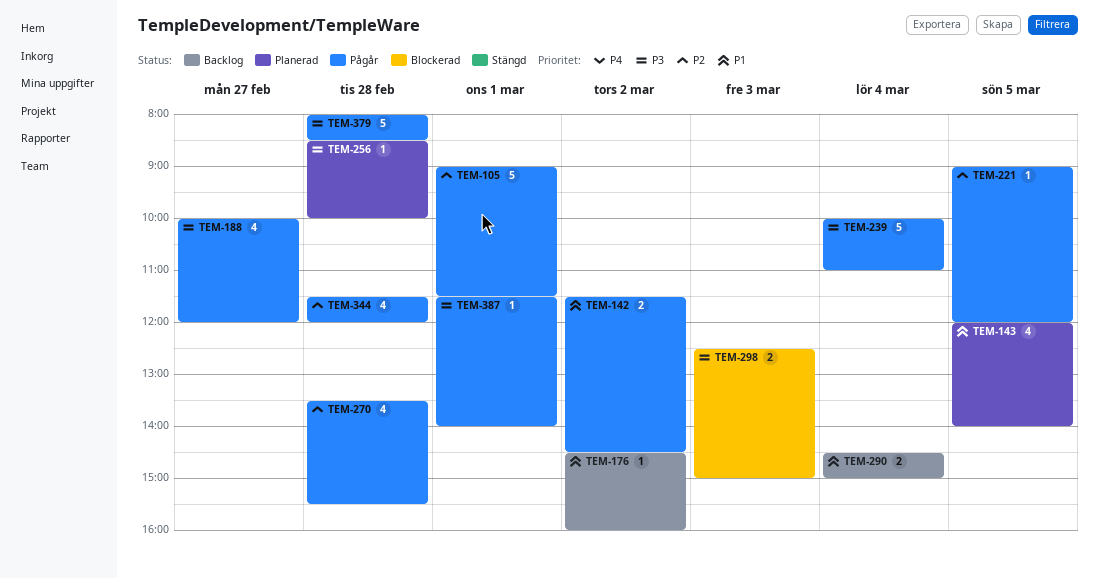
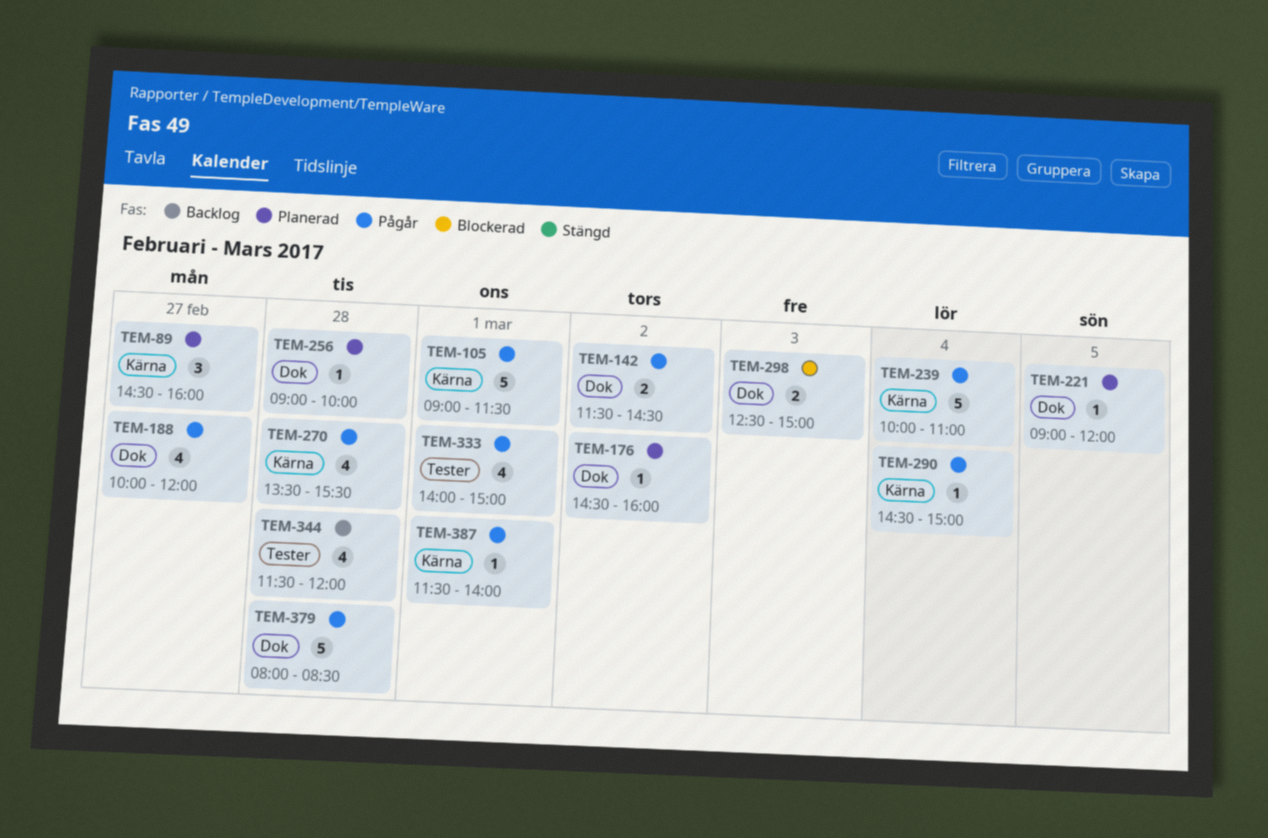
TEM-89: none -> present
TEM-143: present -> none
TEM-176, status: Backlog -> Planerad
TEM-221, status: Pågår -> Planerad
TEM-256, begins: 08:30 -> 09:00
TEM-290, status: Backlog -> Pågår
TEM-290, estimate: 2 -> 1
TEM-333: none -> present
TEM-344, status: Pågår -> Backlog

